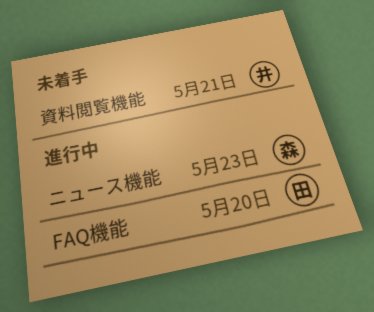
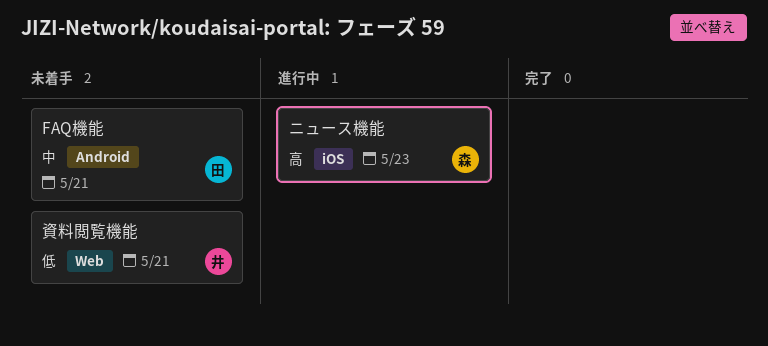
FAQ機能, status: 進行中 -> 未着手
FAQ機能, due: May 20 -> May 21

